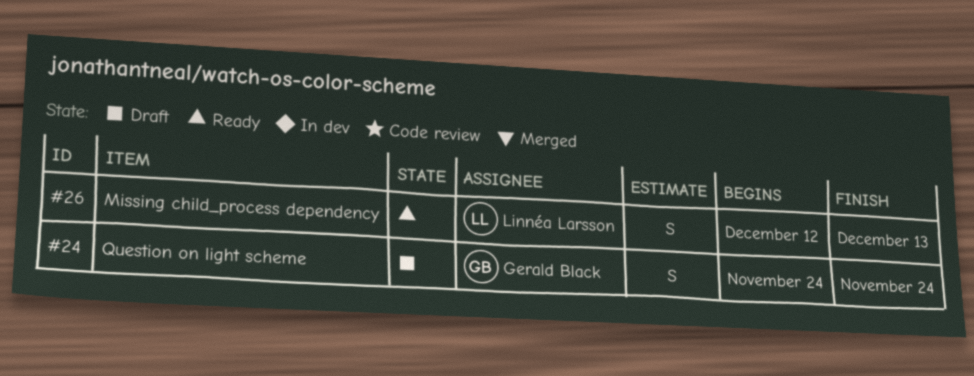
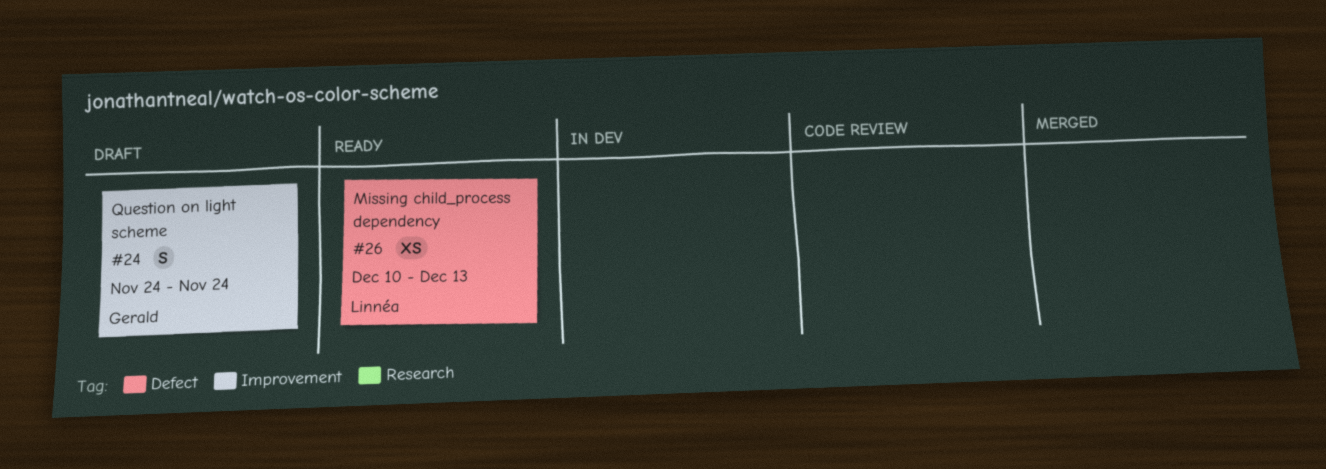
#26, estimate: S -> XS
#26, start: Dec 12 -> Dec 10

